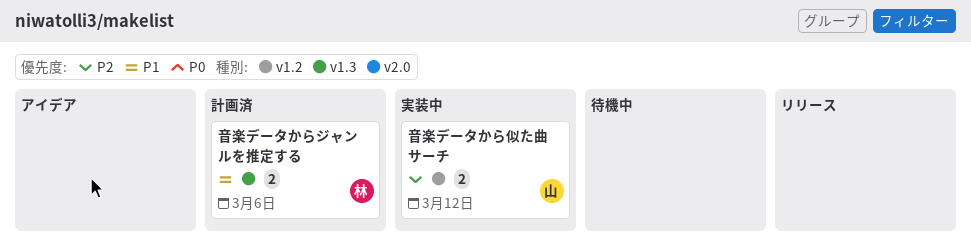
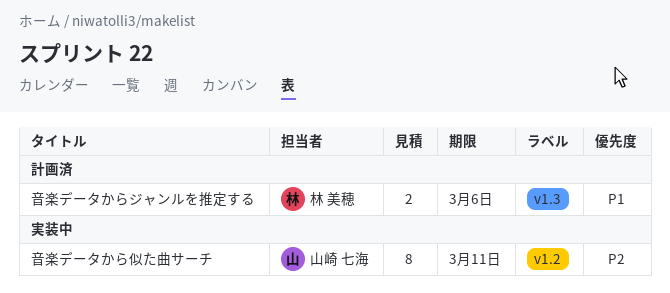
音楽データから似た曲サーチ, estimate: 2 -> 8
音楽データから似た曲サーチ, due: Mar 12 -> Mar 11

